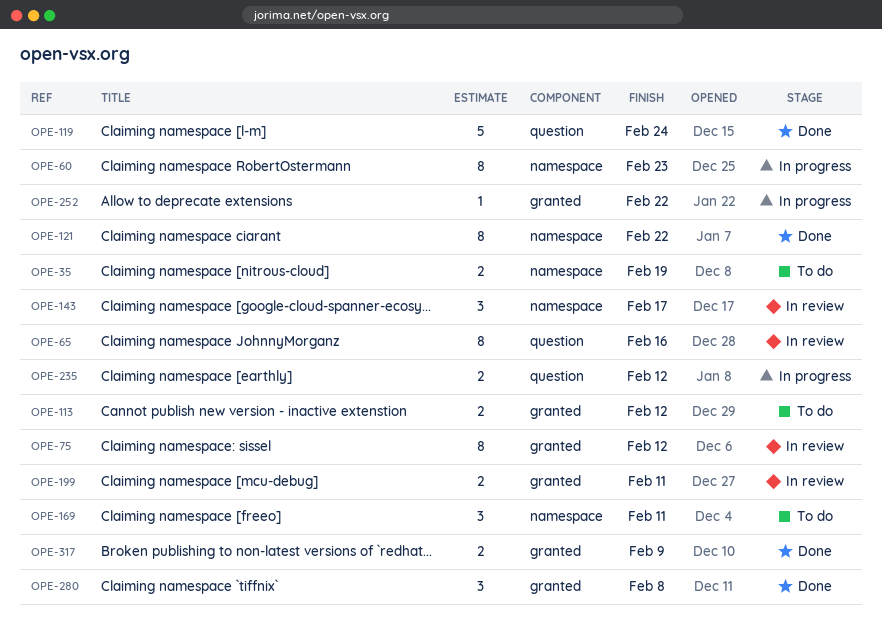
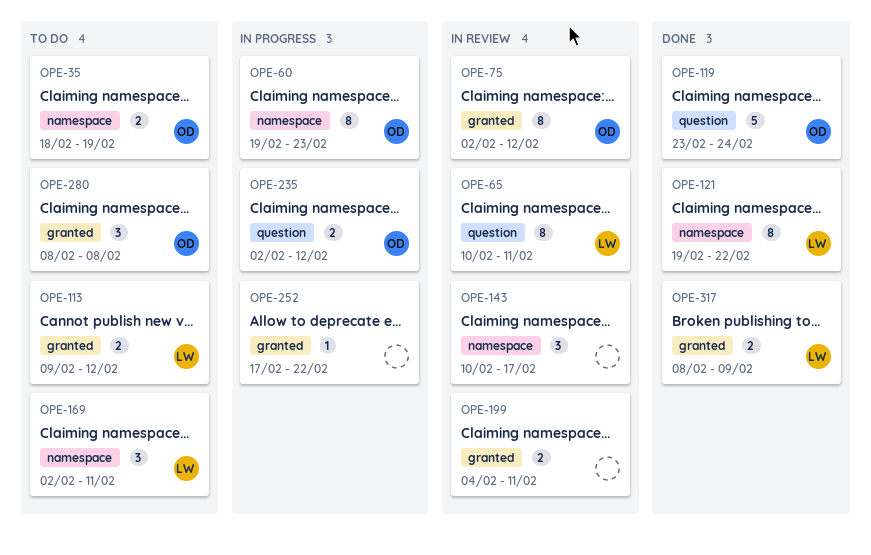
OPE-65, due: Feb 16 -> Feb 11
OPE-280, status: Done -> To do

